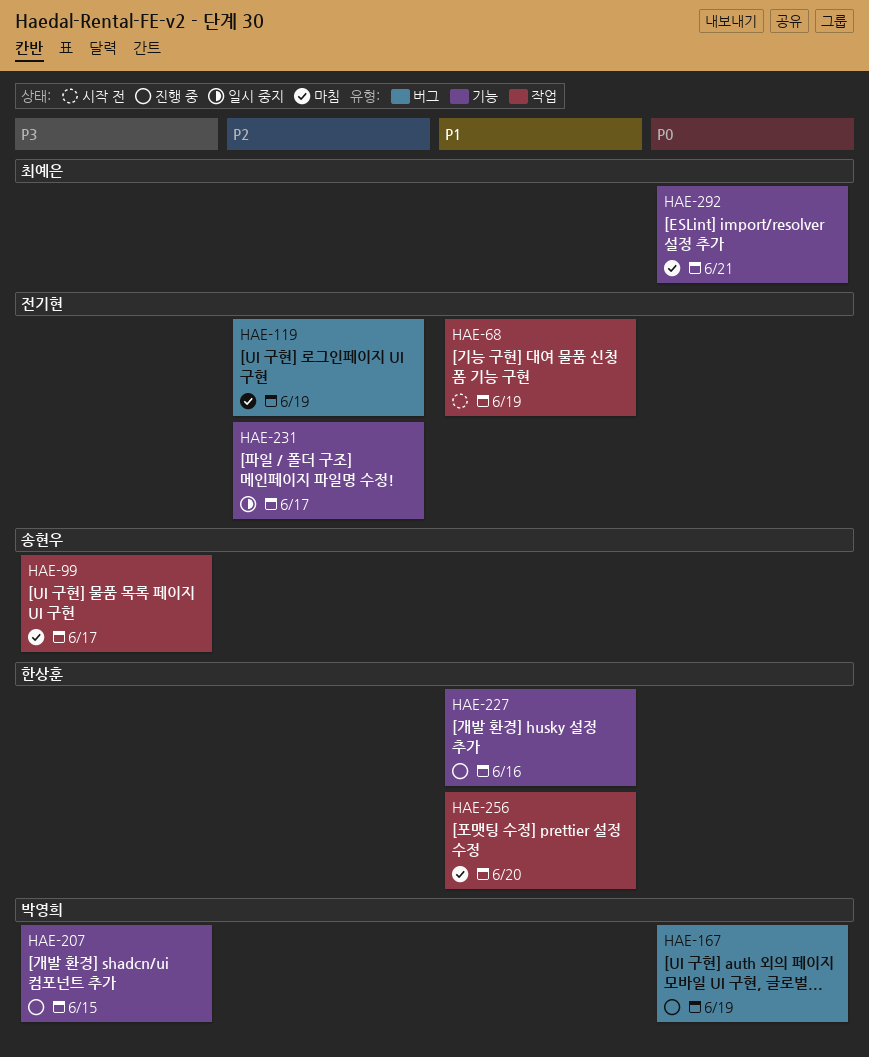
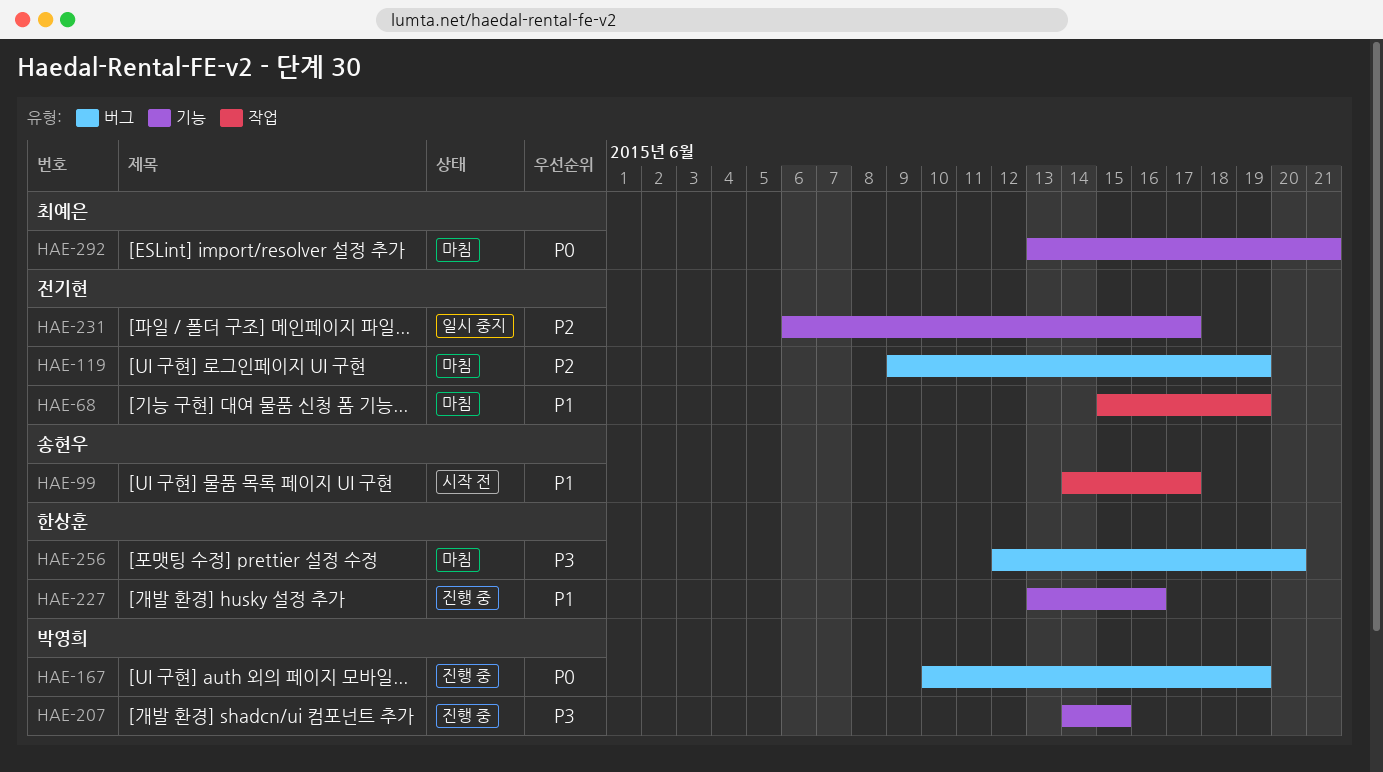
HAE-68, status: 시작 전 -> 마침
HAE-99, status: 마침 -> 시작 전
HAE-99, priority: P3 -> P1
HAE-256, priority: P1 -> P3
HAE-256, label: 작업 -> 버그

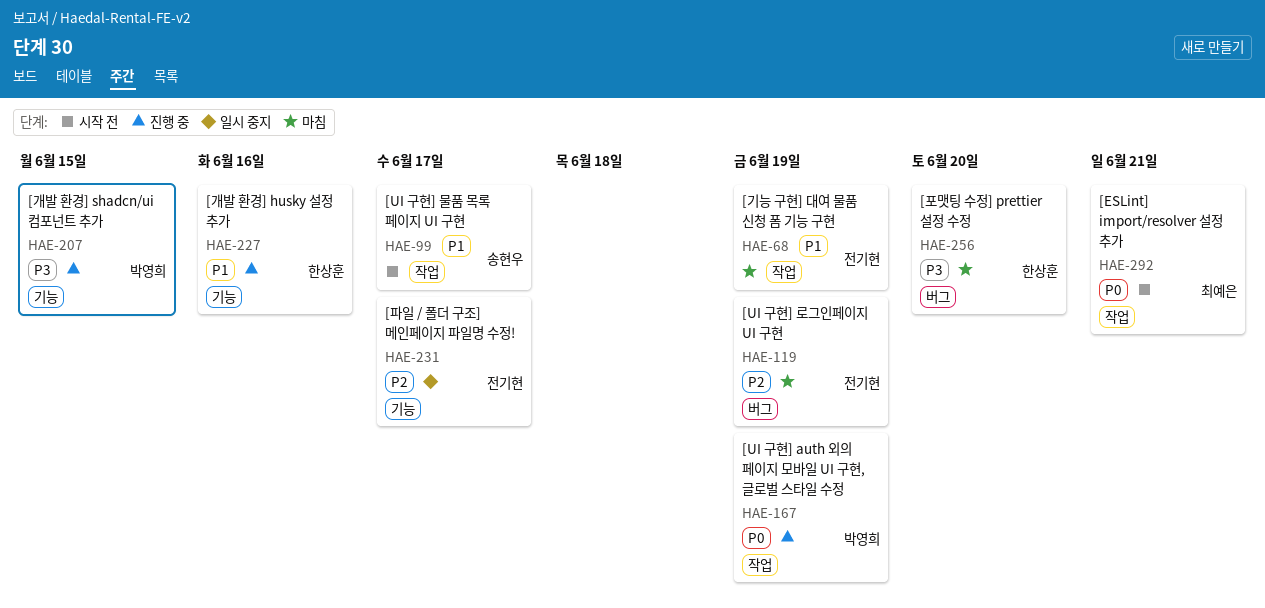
HAE-167, label: 버그 -> 작업
HAE-292, status: 마침 -> 시작 전
HAE-292, label: 기능 -> 작업

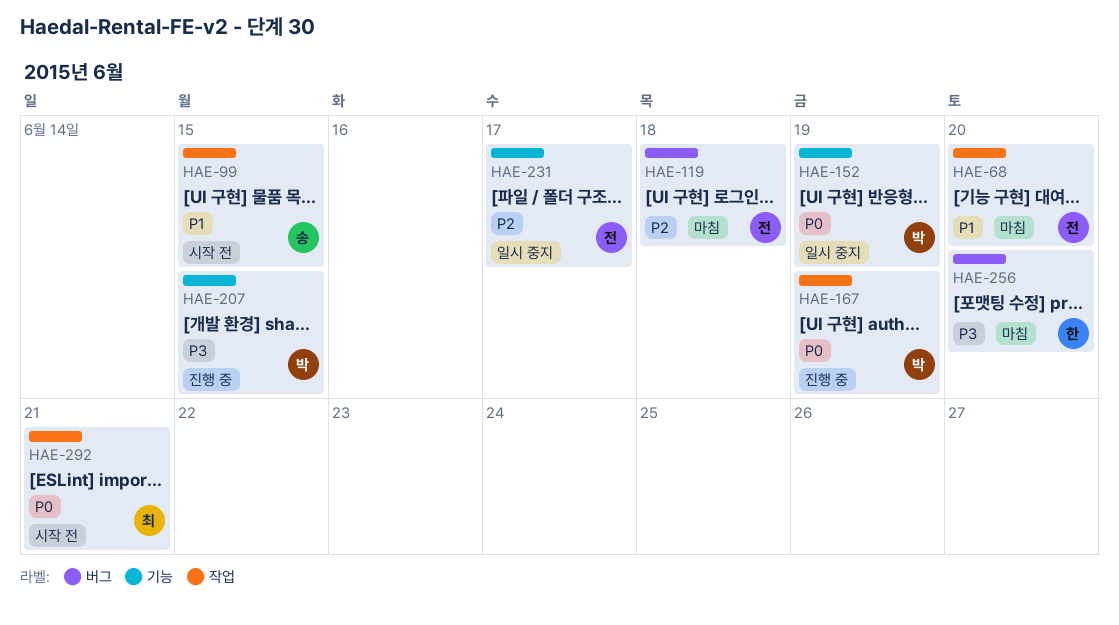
HAE-68, due: Jun 19 -> Jun 20
HAE-99, due: Jun 17 -> Jun 15
HAE-119, due: Jun 19 -> Jun 18
HAE-152: none -> present
HAE-227: present -> none

